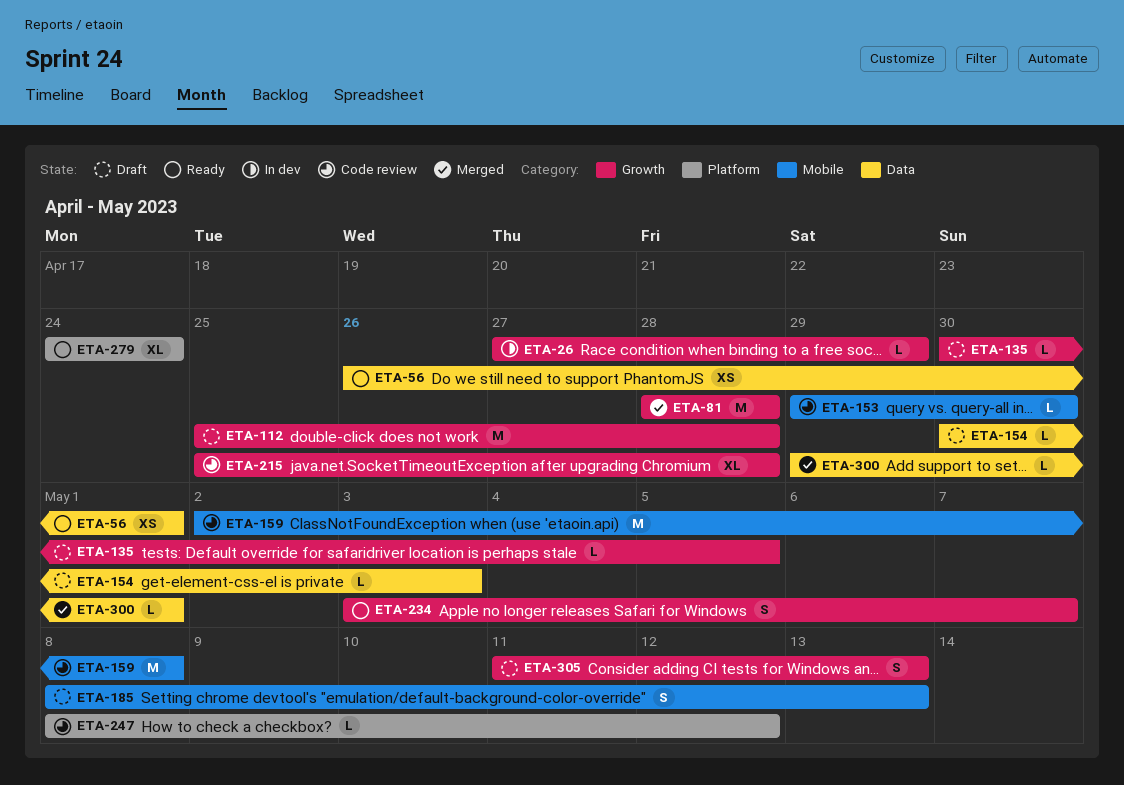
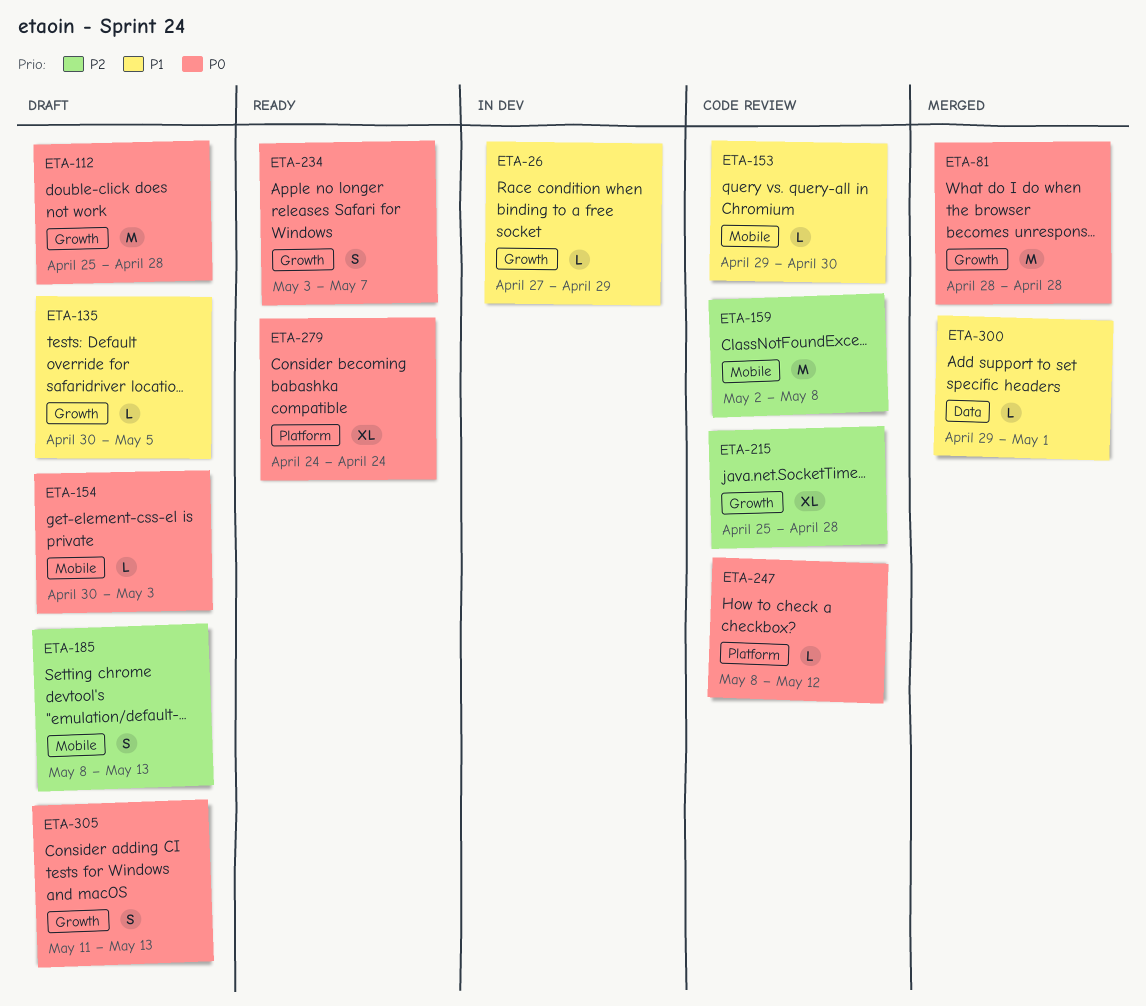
ETA-56: present -> none
ETA-154, label: Data -> Mobile

